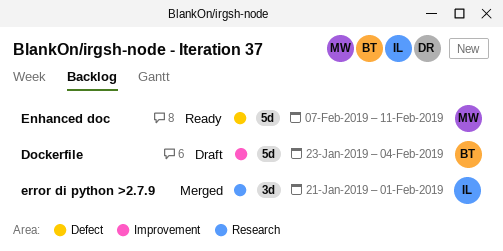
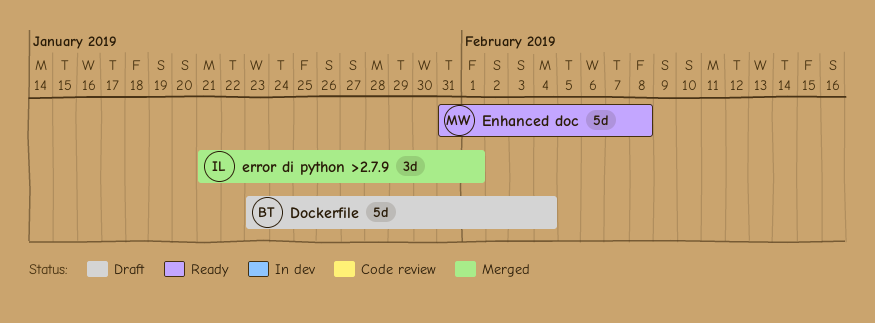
Enhanced doc, start: Feb 7 -> Jan 31
Enhanced doc, due: Feb 11 -> Feb 8

